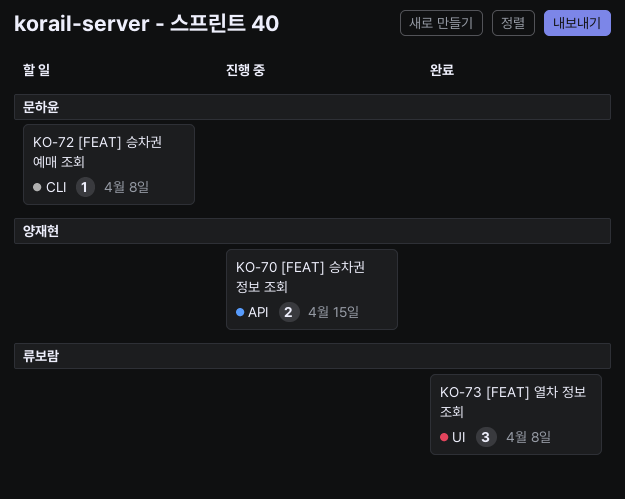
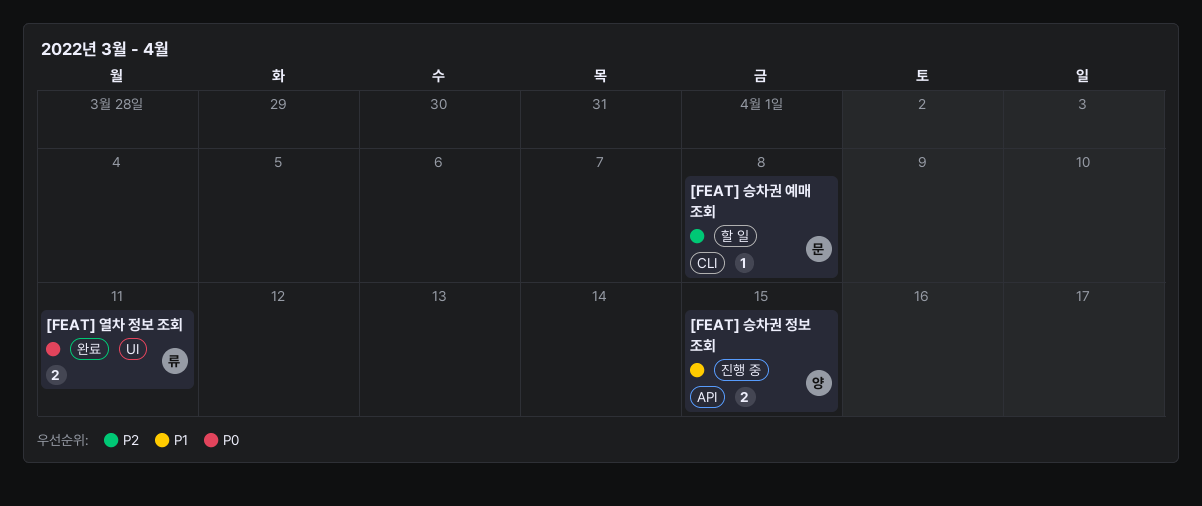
[FEAT] 열차 정보 조회, estimate: 3 -> 2
[FEAT] 열차 정보 조회, due: Apr 8 -> Apr 11

